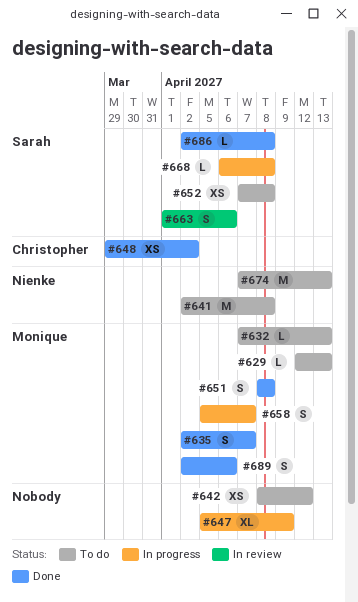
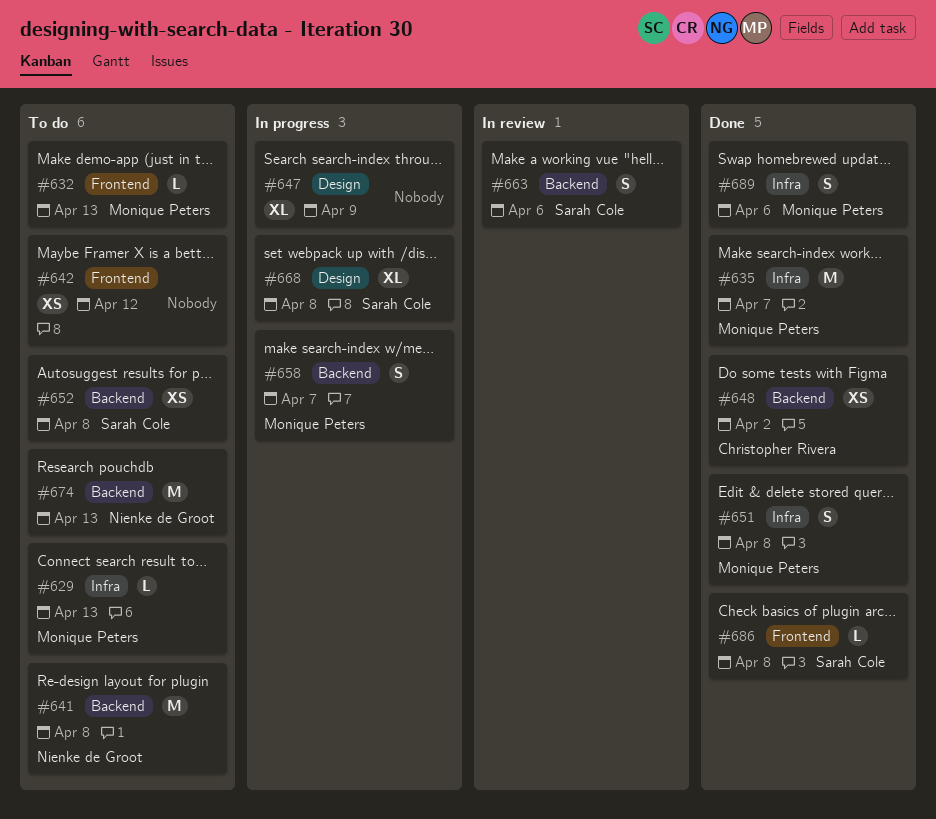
#635, estimate: S -> M
#668, estimate: L -> XL

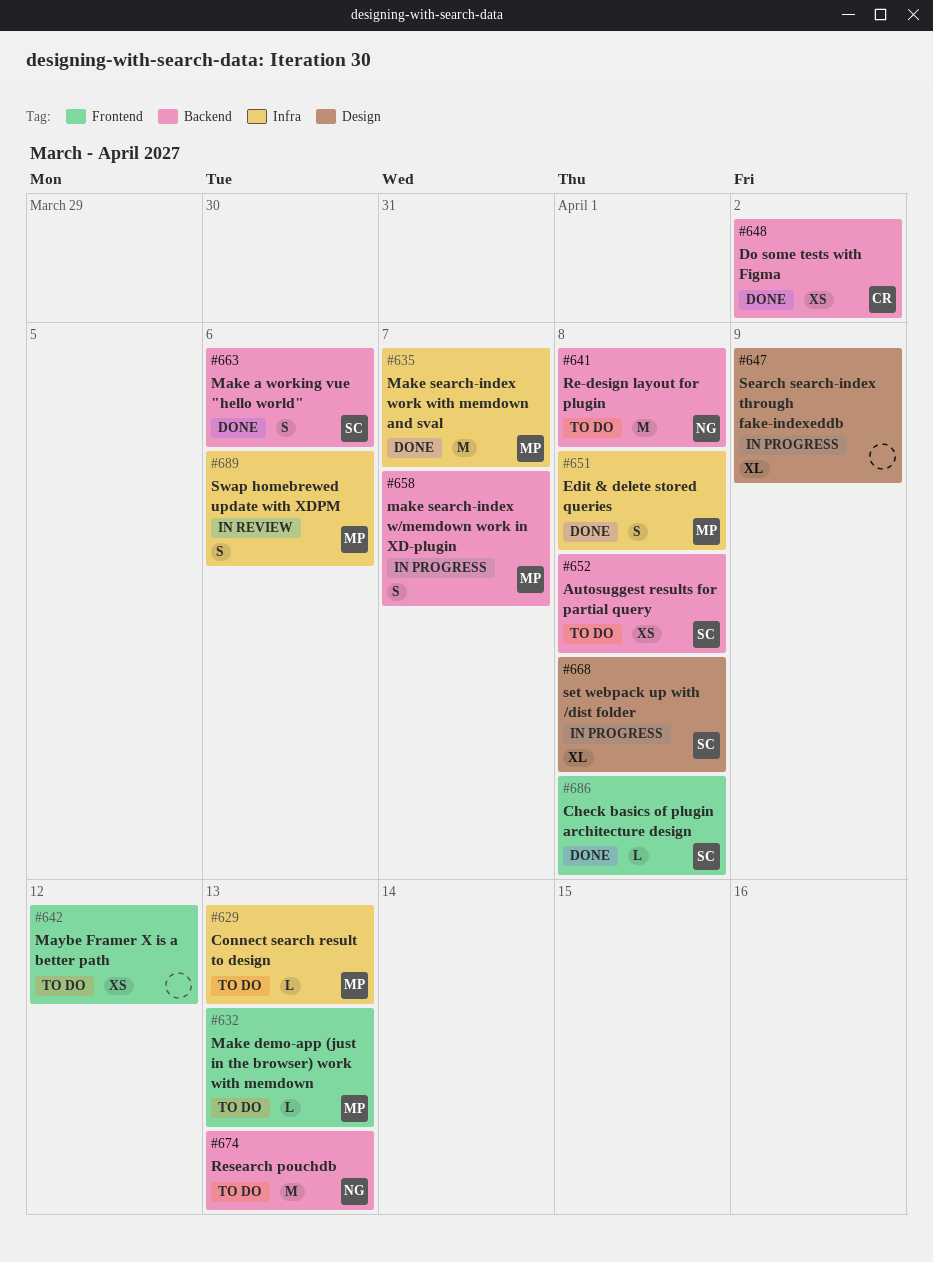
#663, status: In review -> Done
#689, status: Done -> In review

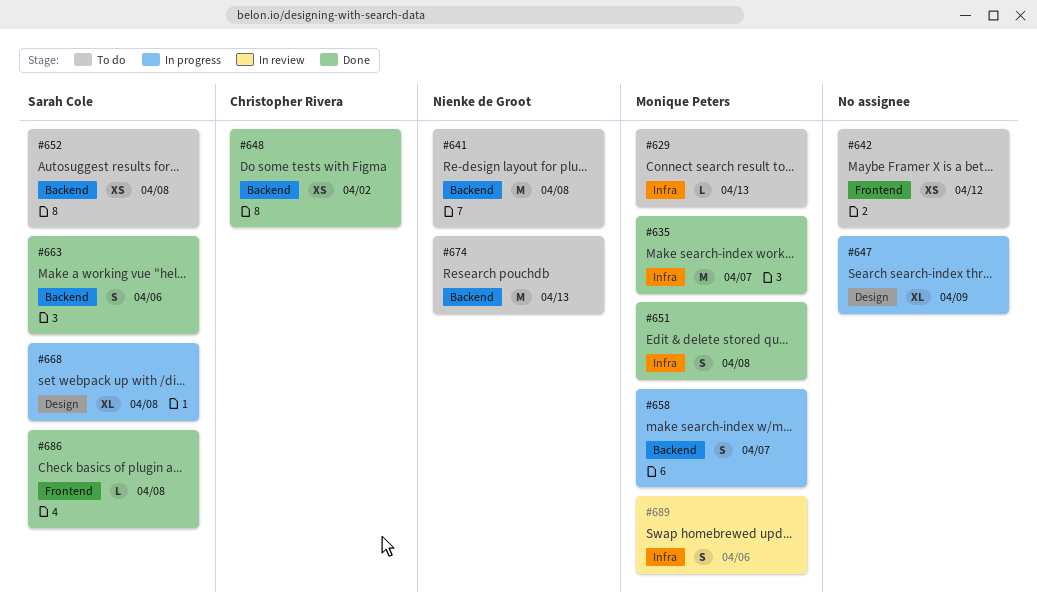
#632: present -> none

